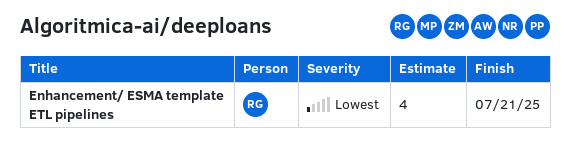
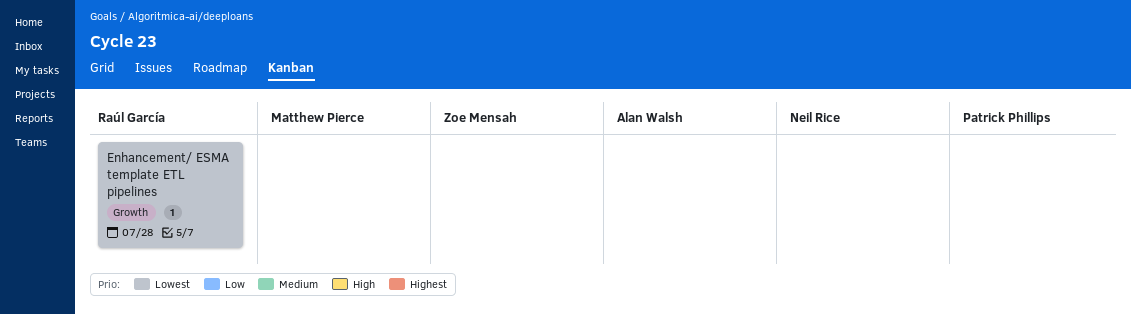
Enhancement/ ESMA template ETL pipelines, estimate: 4 -> 1
Enhancement/ ESMA template ETL pipelines, due: Jul 21 -> Jul 28

